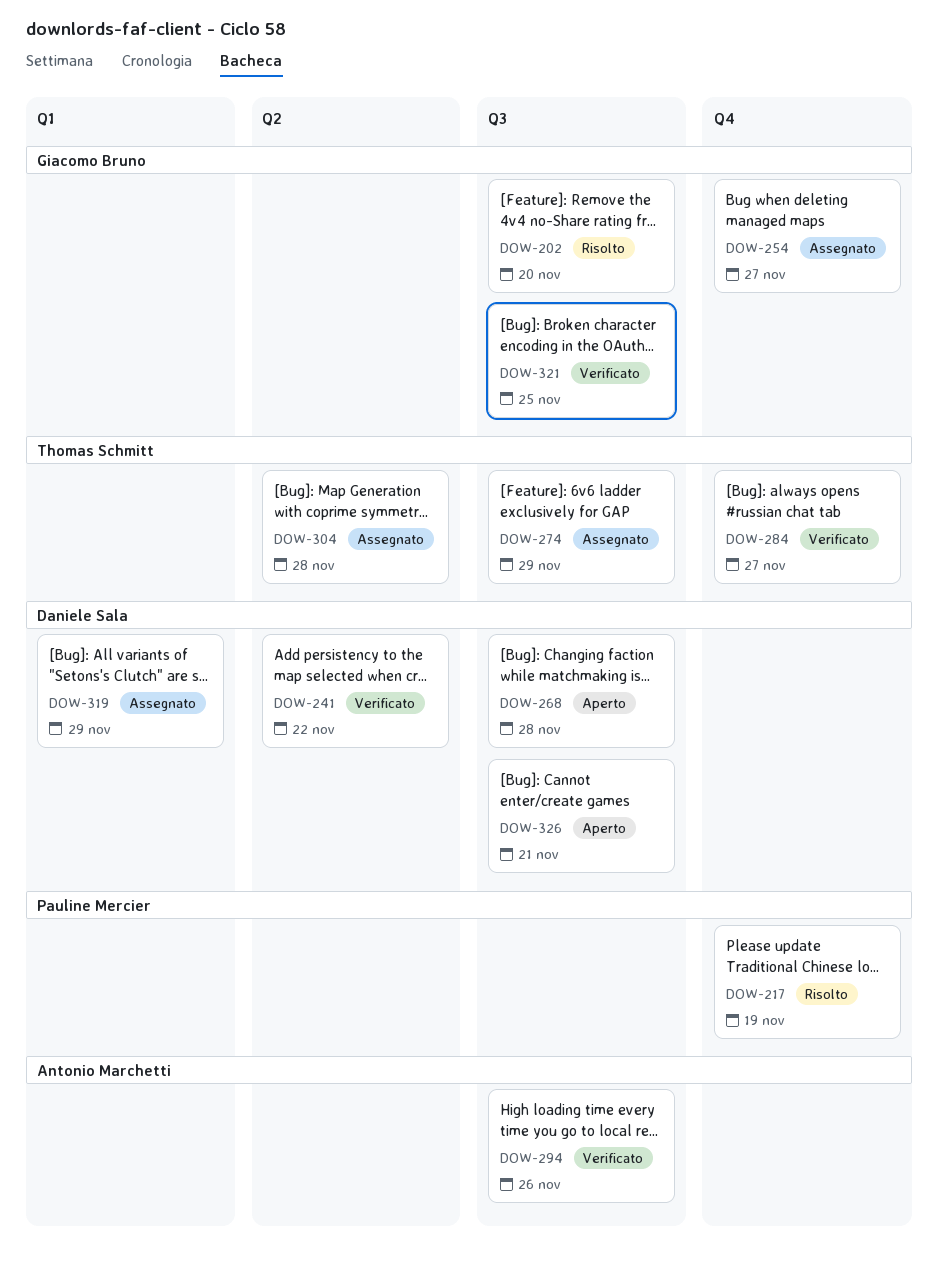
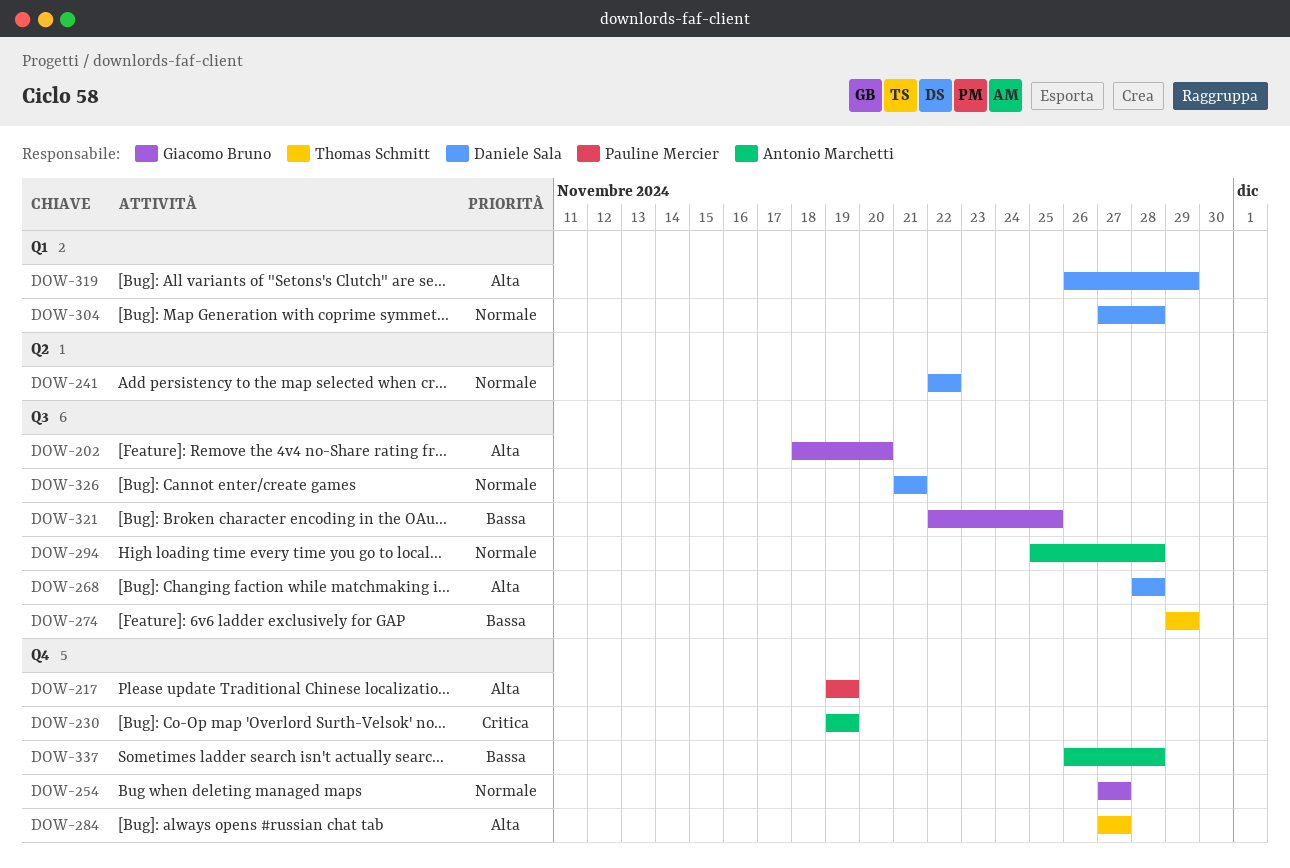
DOW-230: none -> present
DOW-294, due: Nov 26 -> Nov 28
DOW-304, owner: Thomas Schmitt -> Daniele Sala
DOW-304, label: Q2 -> Q1
DOW-337: none -> present

